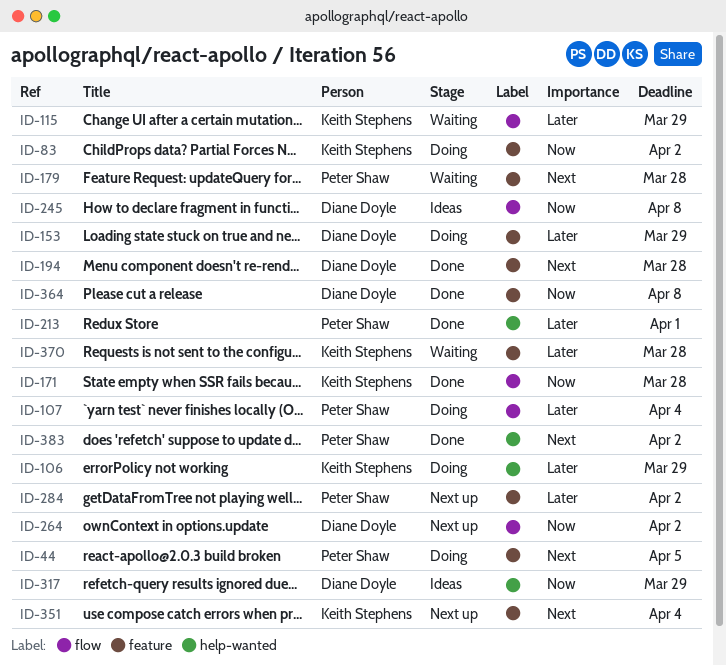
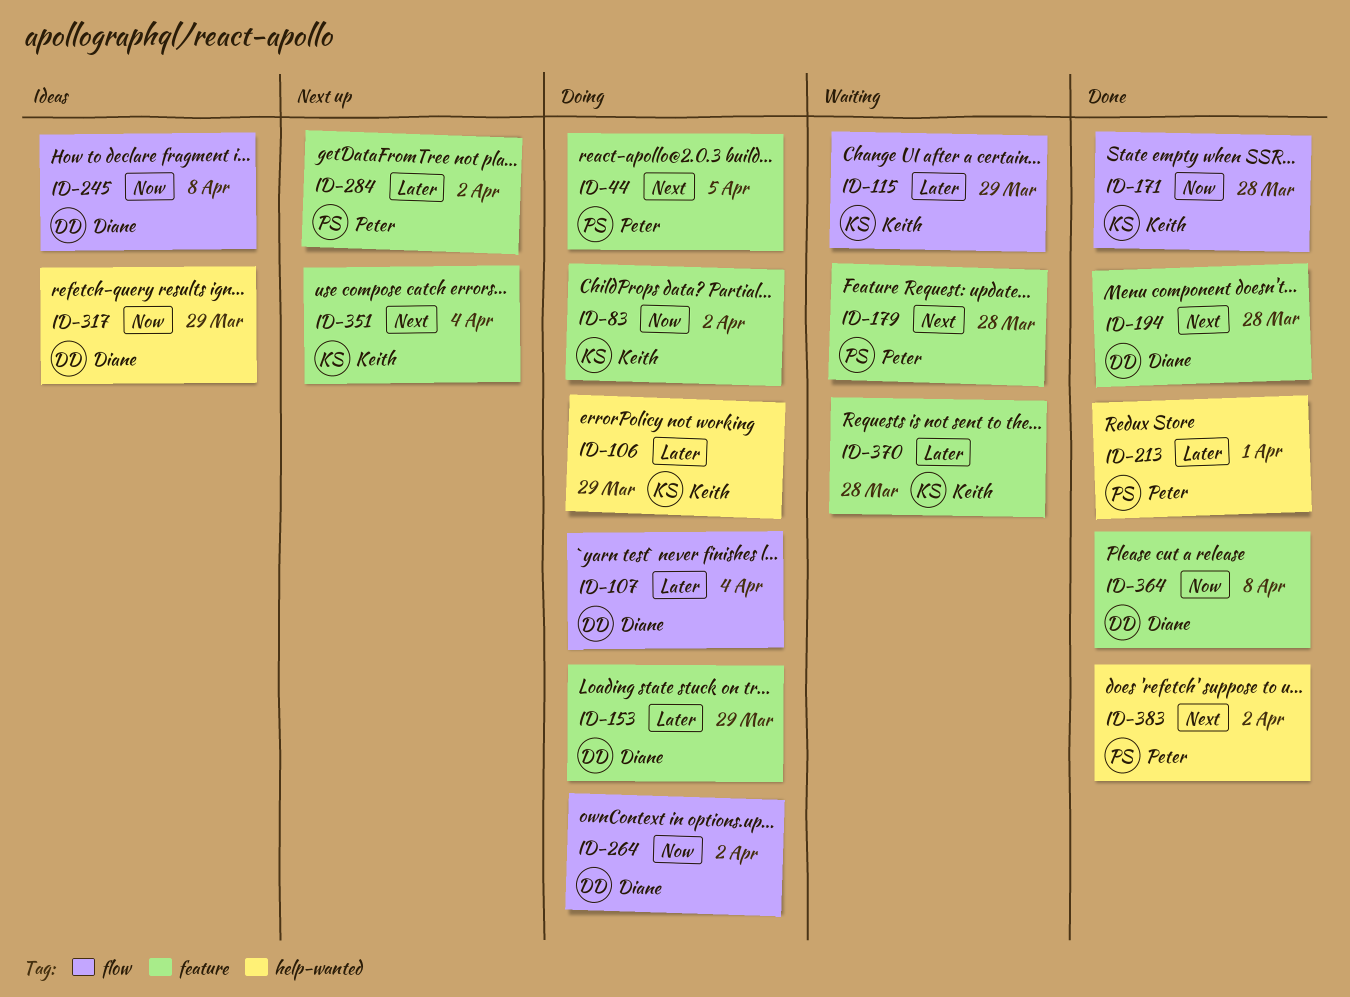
ID-107, owner: Peter Shaw -> Diane Doyle
ID-264, status: Next up -> Doing

